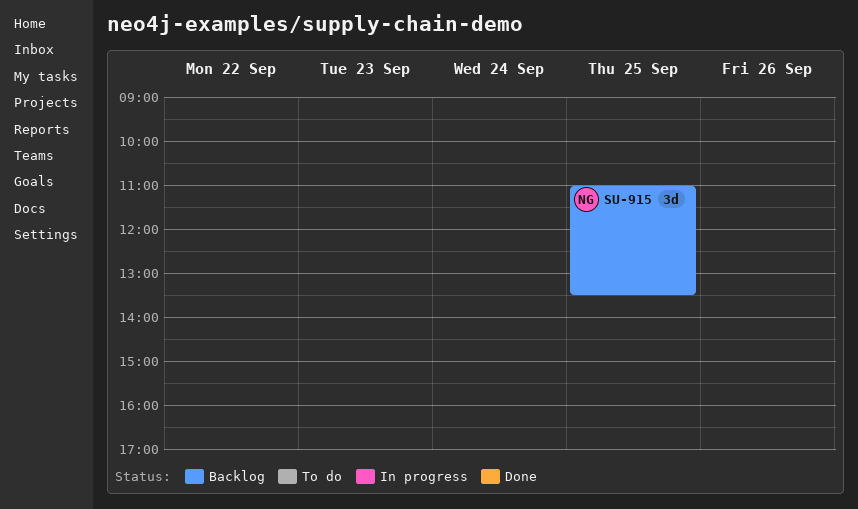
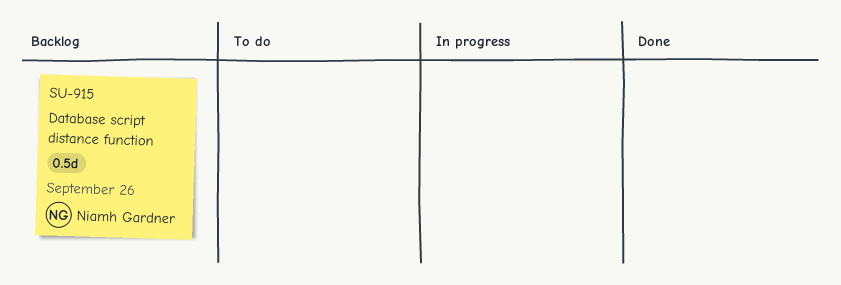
SU-915, estimate: 3d -> 0.5d
SU-915, day: Sep 25 -> Sep 26

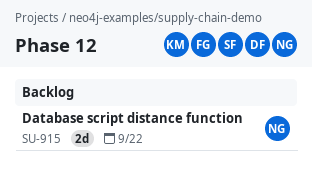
SU-915, estimate: 0.5d -> 2d
SU-915, day: Sep 26 -> Sep 22

